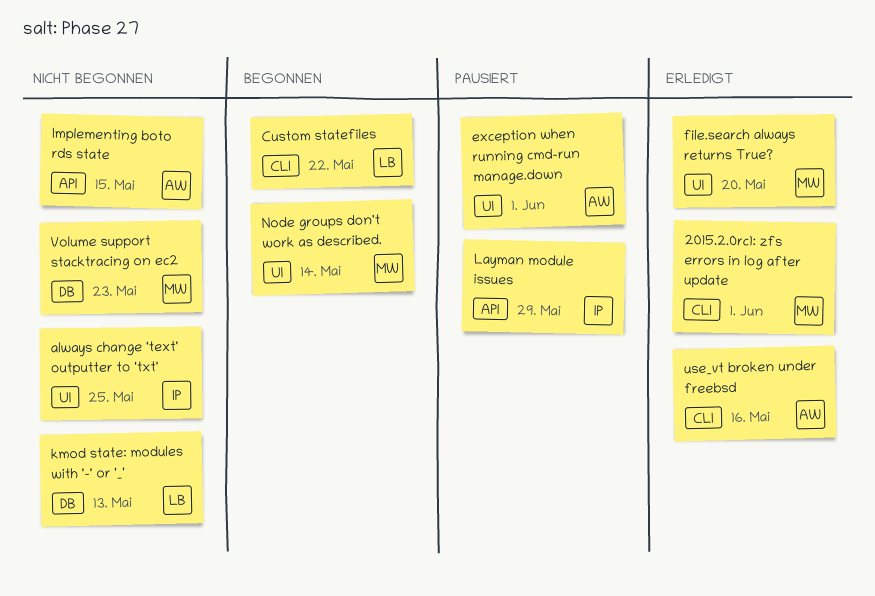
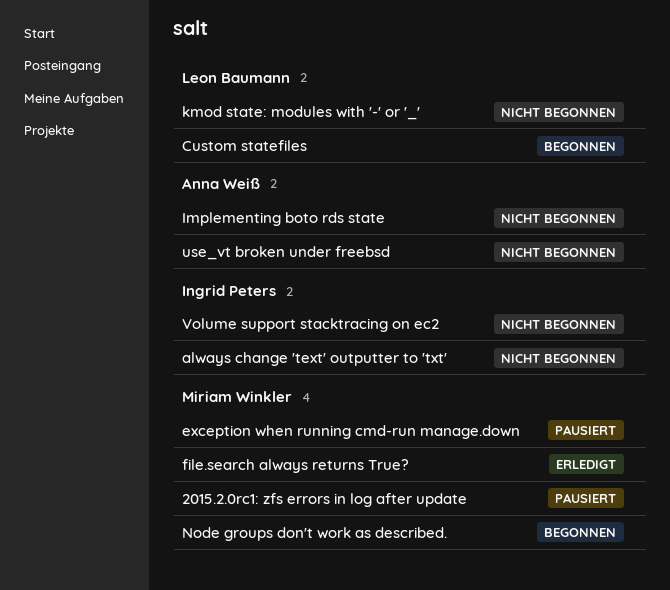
2015.2.0rc1: zfs errors in log after update, status: Erledigt -> Pausiert
exception when running cmd-run manage.down, owner: Anna Weiß -> Miriam Winkler
Layman module issues: present -> none
use_vt broken under freebsd, status: Erledigt -> Nicht begonnen
Volume support stacktracing on ec2, owner: Miriam Winkler -> Ingrid Peters

